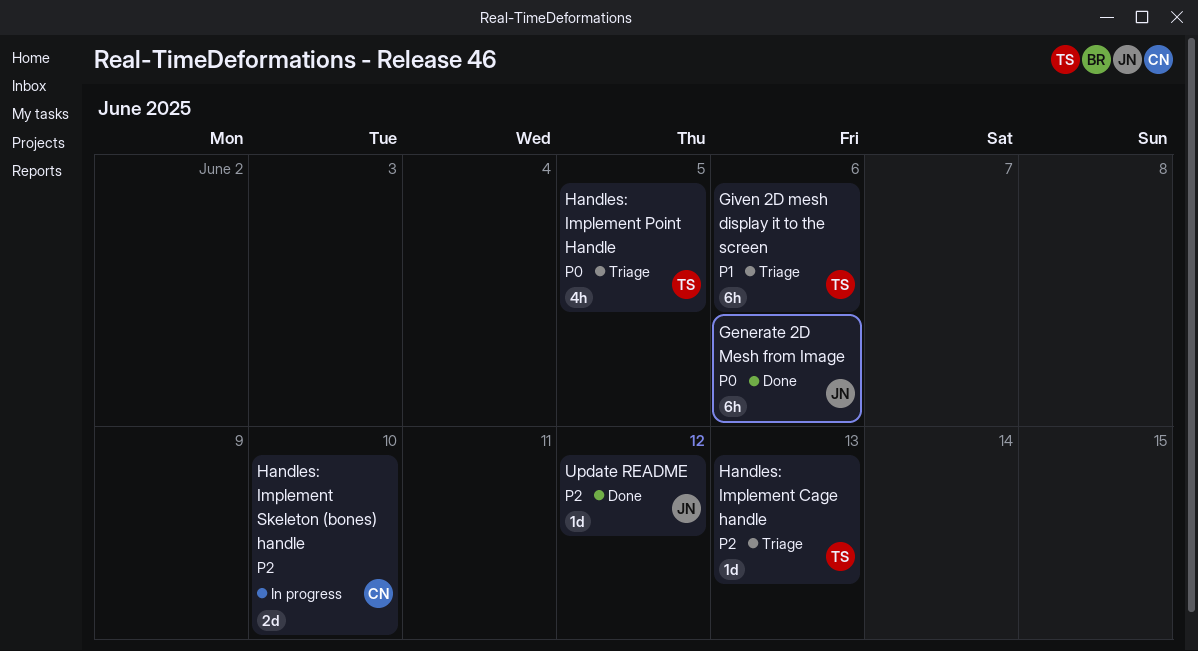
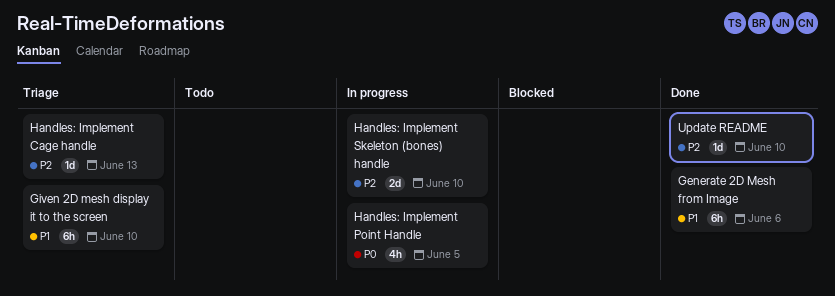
Generate 2D Mesh from Image, priority: P0 -> P1
Given 2D mesh display it to the screen, due: Jun 6 -> Jun 10
Handles: Implement Point Handle, status: Triage -> In progress
Update README, due: Jun 12 -> Jun 10

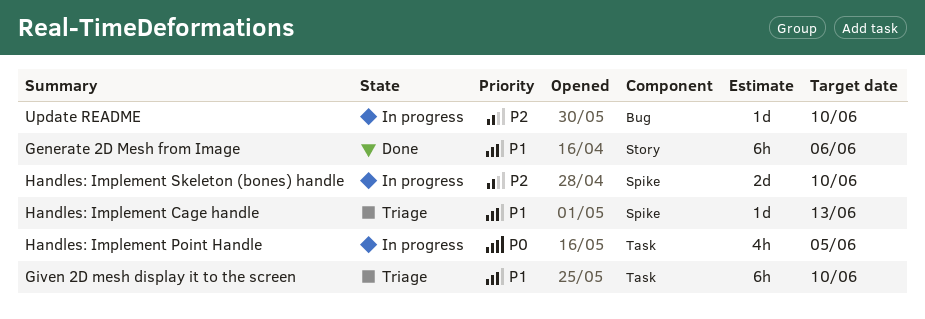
Handles: Implement Cage handle, priority: P2 -> P1
Update README, status: Done -> In progress

